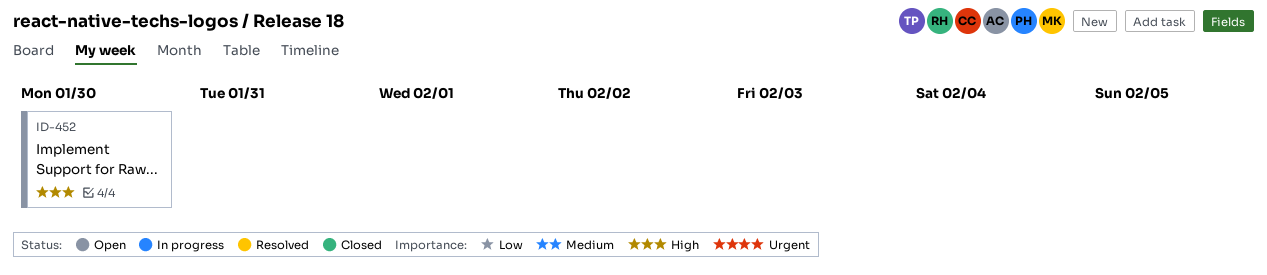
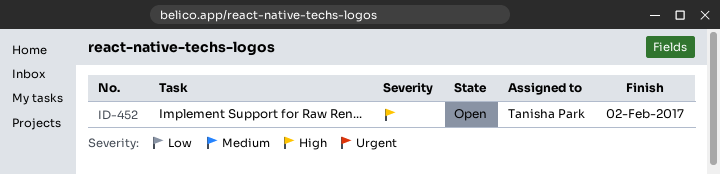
ID-452, due: Jan 30 -> Feb 2

